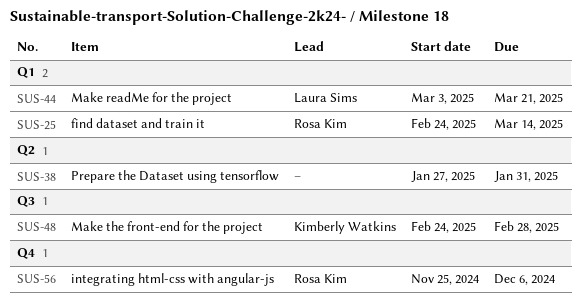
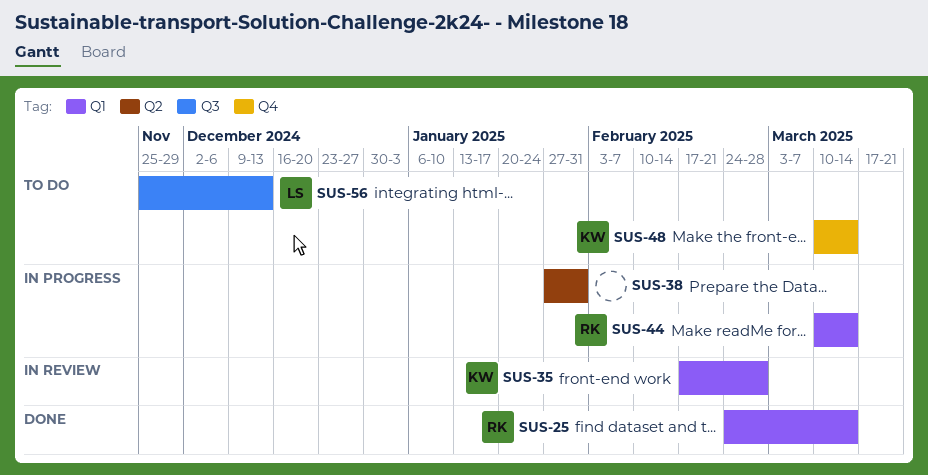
SUS-35: none -> present
SUS-44, owner: Laura Sims -> Rosa Kim
SUS-44, start: Mar 3 -> Mar 10
SUS-44, due: Mar 21 -> Mar 14
SUS-48, label: Q3 -> Q4
SUS-48, start: Feb 24 -> Mar 10
SUS-48, due: Feb 28 -> Mar 14
SUS-56, owner: Rosa Kim -> Laura Sims
SUS-56, label: Q4 -> Q3
SUS-56, due: Dec 6 -> Dec 13

